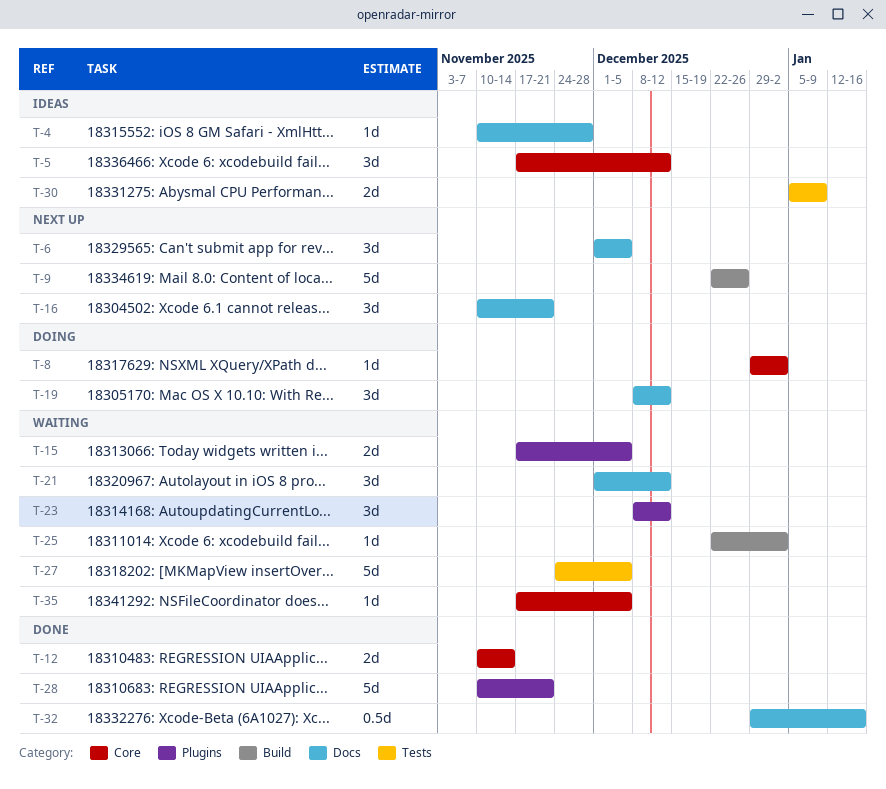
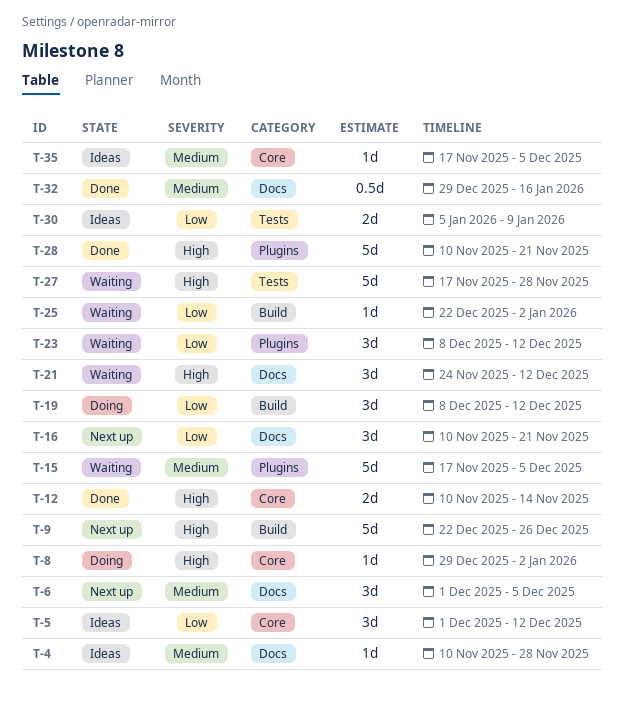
T-5, start: Nov 17 -> Dec 1
T-15, estimate: 2d -> 5d
T-19, label: Docs -> Build
T-21, start: Dec 1 -> Nov 24
T-27, start: Nov 24 -> Nov 17
T-27, due: Dec 5 -> Nov 28
T-35, status: Waiting -> Ideas

